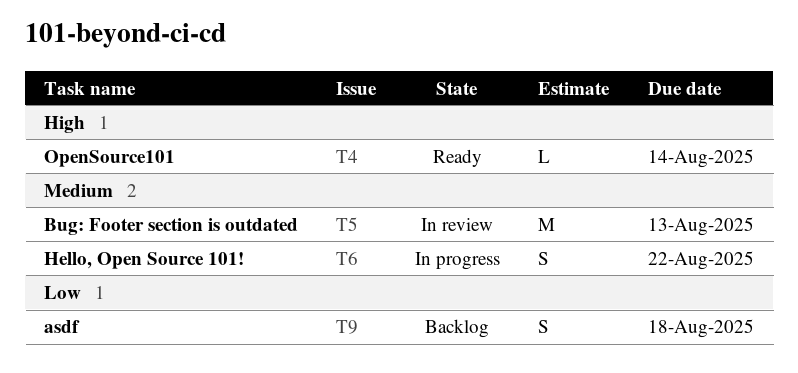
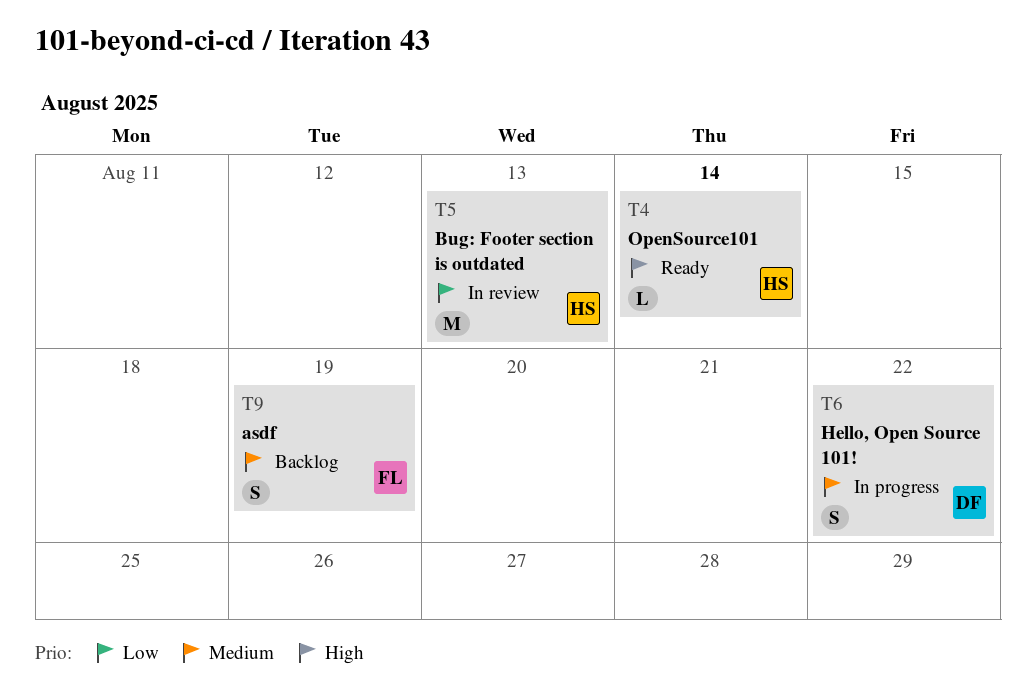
T5, priority: Medium -> Low
T9, priority: Low -> Medium
T9, due: Aug 18 -> Aug 19

